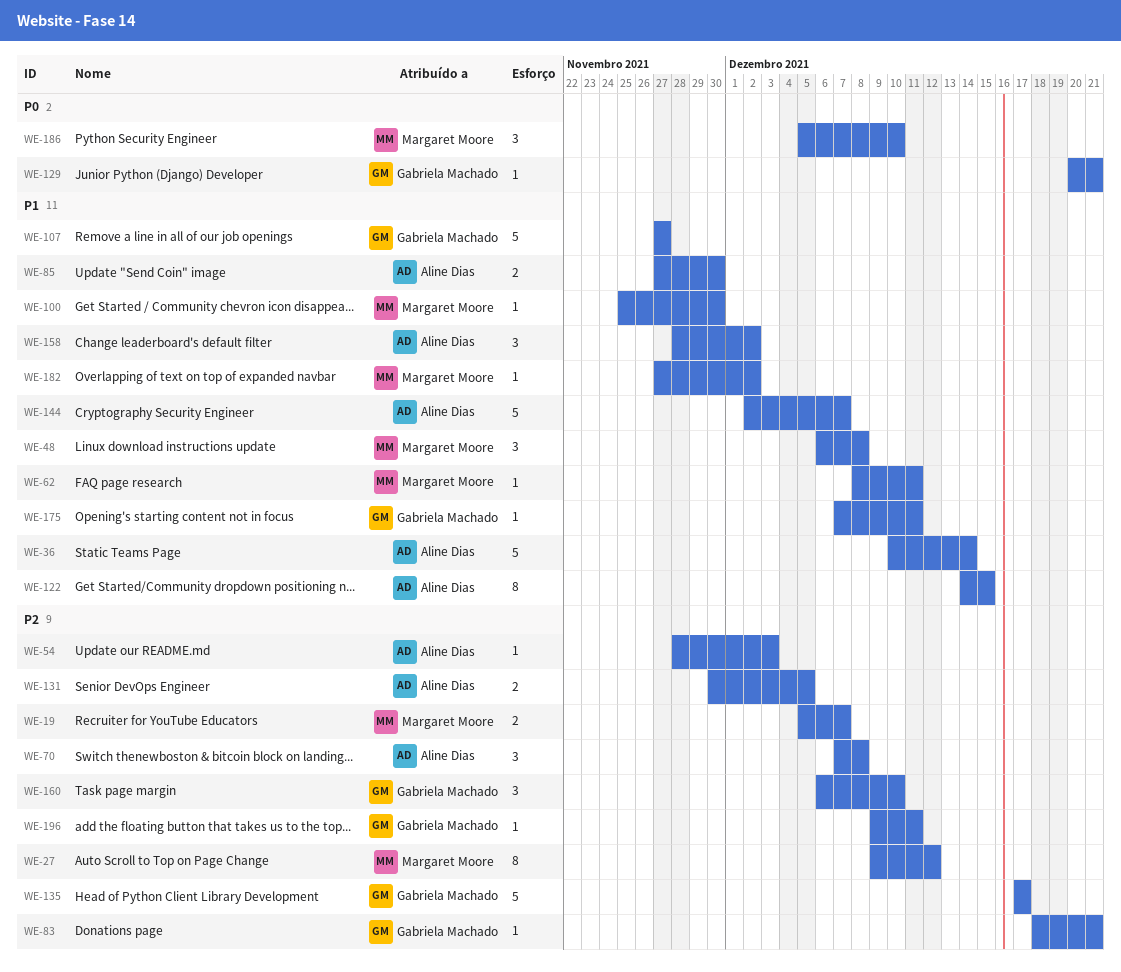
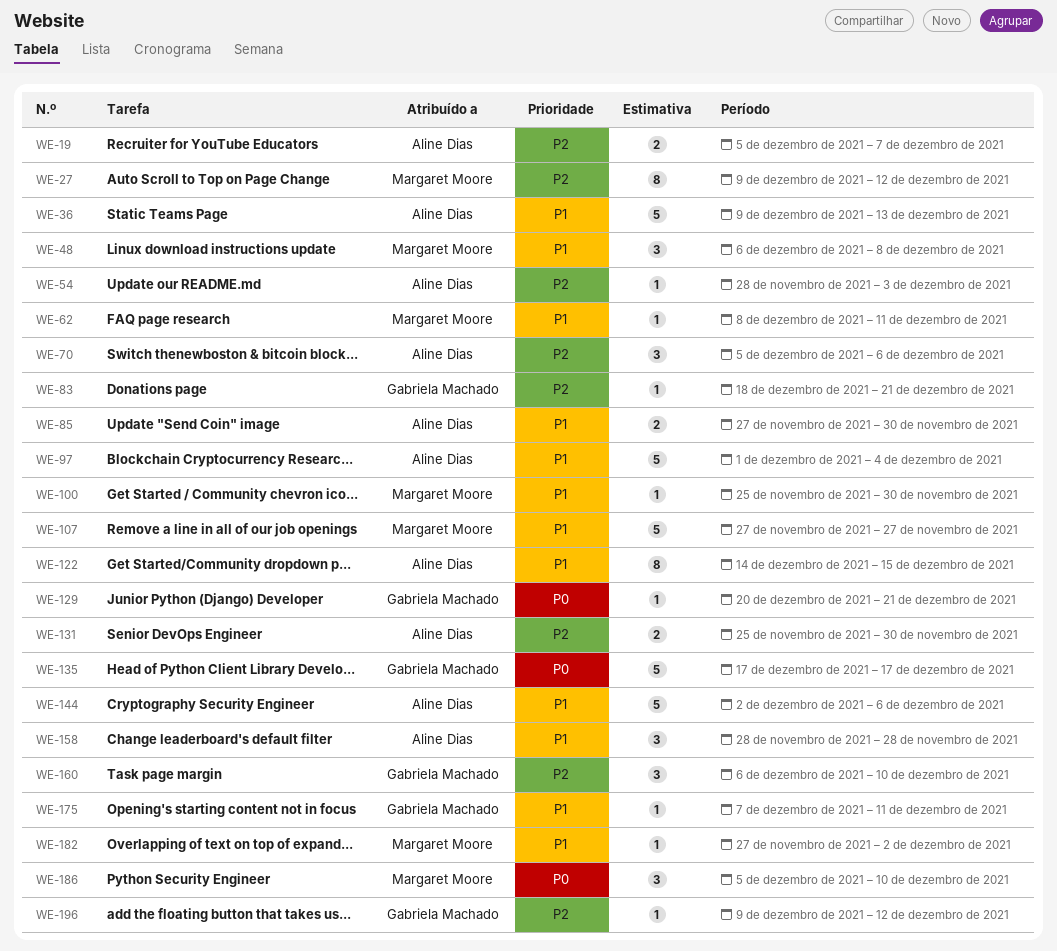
WE-19, owner: Margaret Moore -> Aline Dias
WE-36, start: Dec 10 -> Dec 9
WE-36, due: Dec 14 -> Dec 13
WE-70, start: Dec 7 -> Dec 5
WE-70, due: Dec 8 -> Dec 6
WE-97: none -> present
WE-107, owner: Gabriela Machado -> Margaret Moore
WE-131, start: Nov 30 -> Nov 25
WE-131, due: Dec 5 -> Nov 30
WE-135, priority: P2 -> P0
WE-144, due: Dec 7 -> Dec 6
WE-158, due: Dec 2 -> Nov 28
WE-196, due: Dec 11 -> Dec 12

